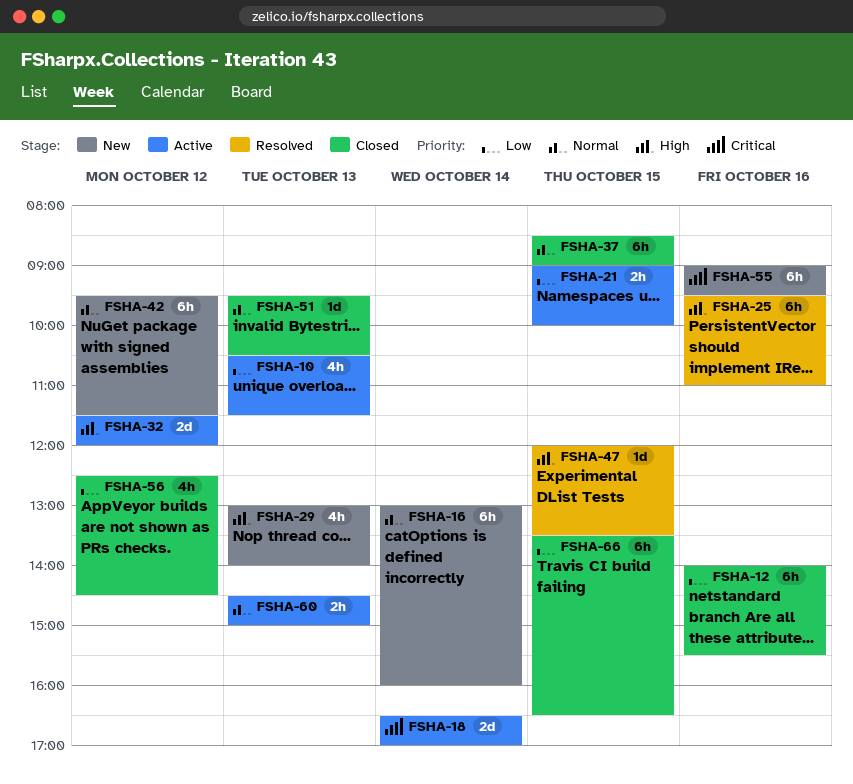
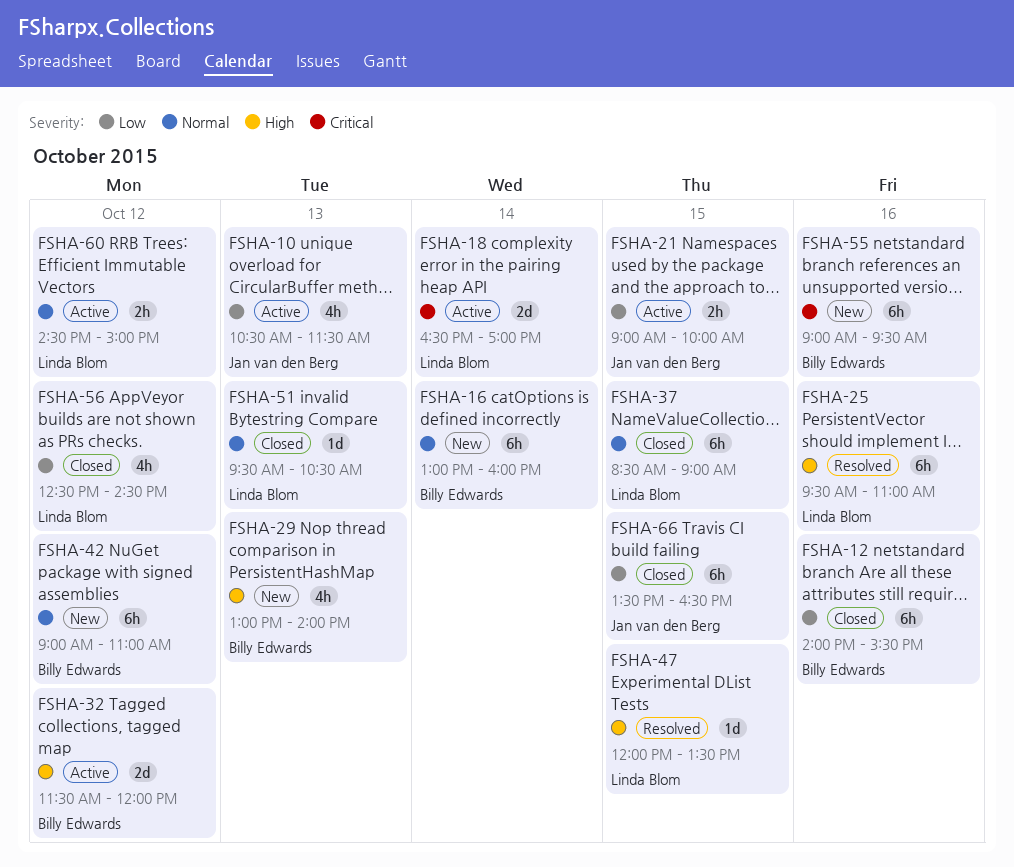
FSHA-42, begins: 09:30 -> 09:00
FSHA-42, ends: 11:30 -> 11:00
FSHA-60, day: Oct 13 -> Oct 12

